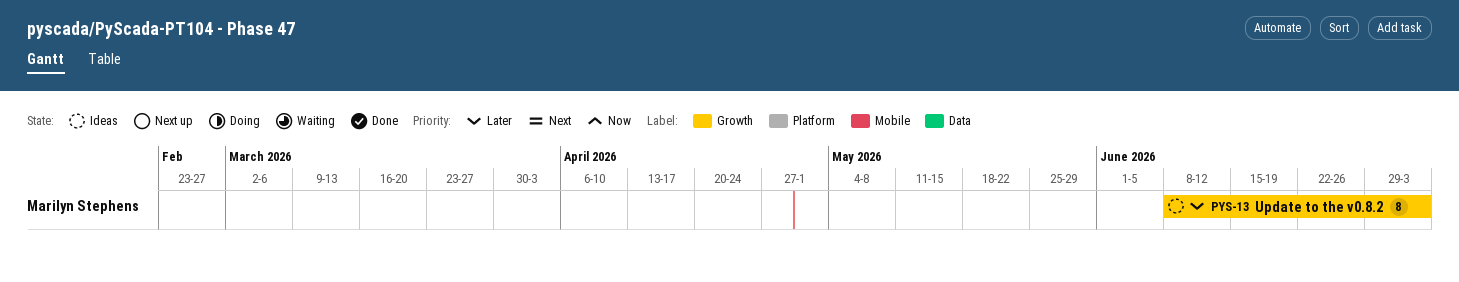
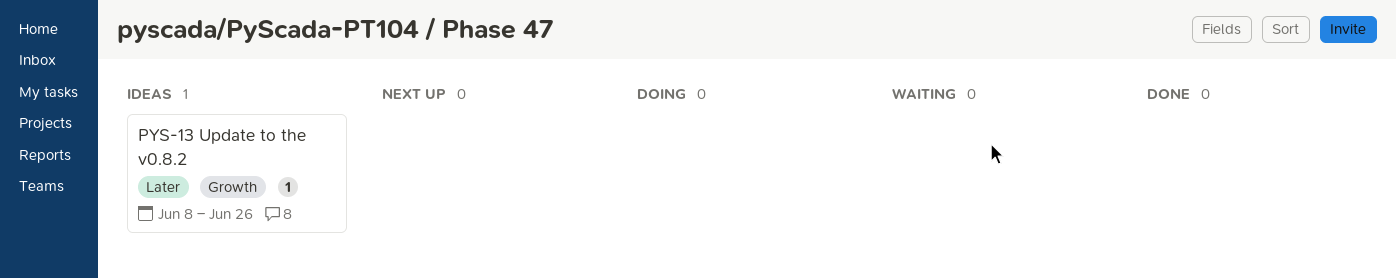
PYS-13, estimate: 8 -> 1
PYS-13, due: Jul 3 -> Jun 26

